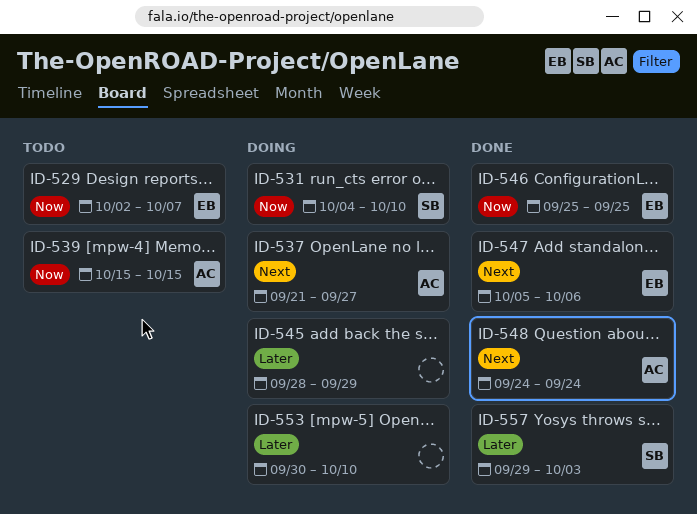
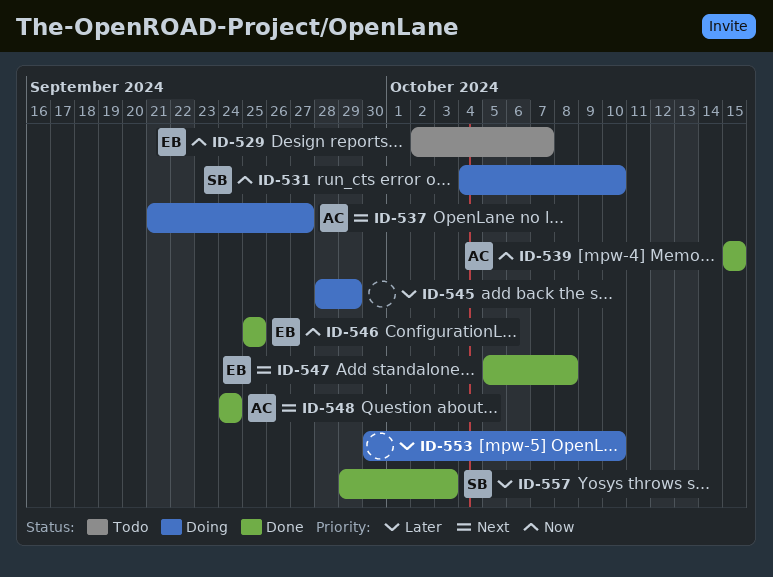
ID-539, status: Todo -> Done
ID-547, due: Oct 6 -> Oct 8

